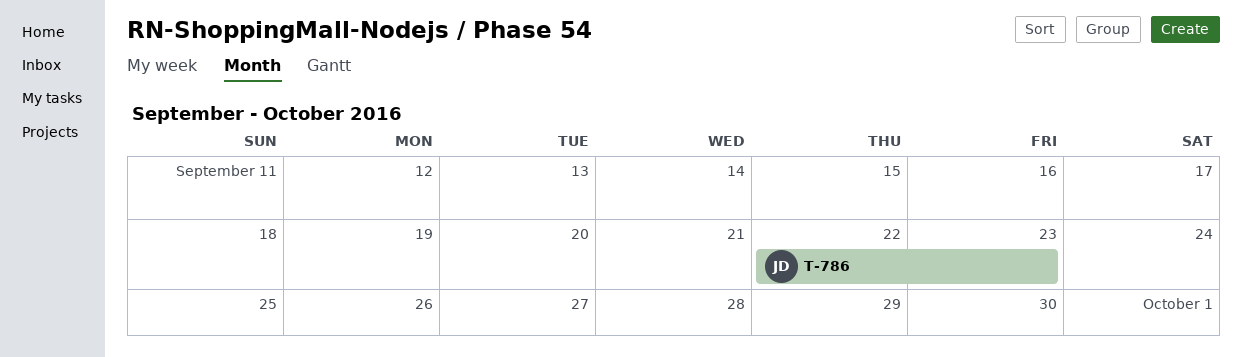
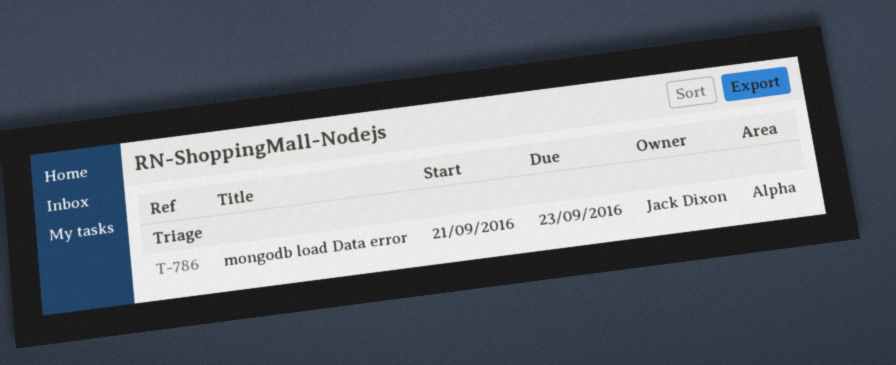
T-786, start: Sep 22 -> Sep 21

